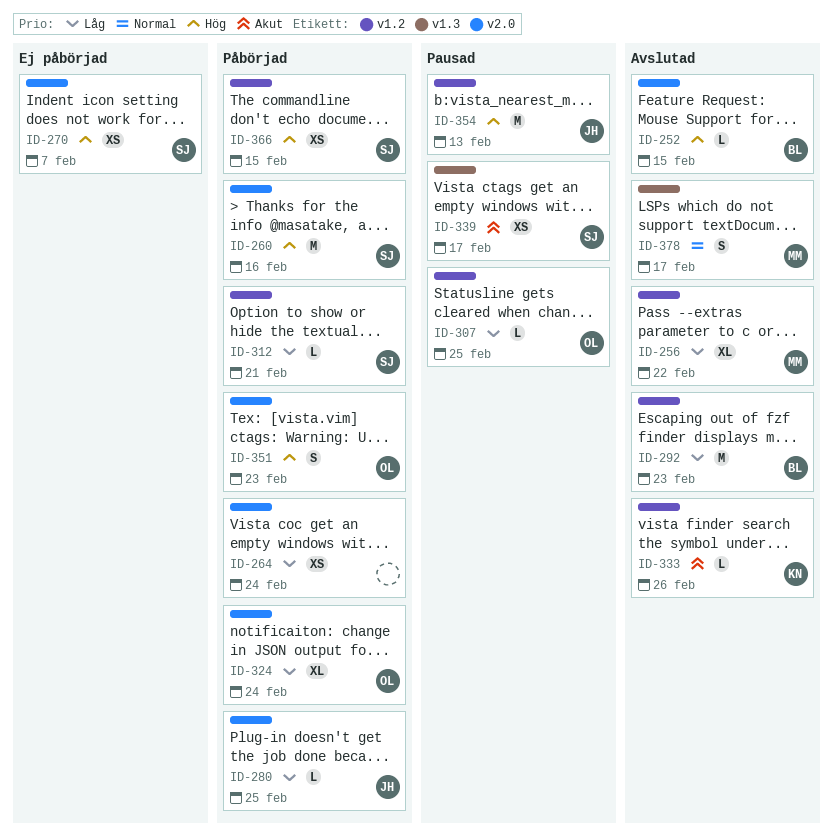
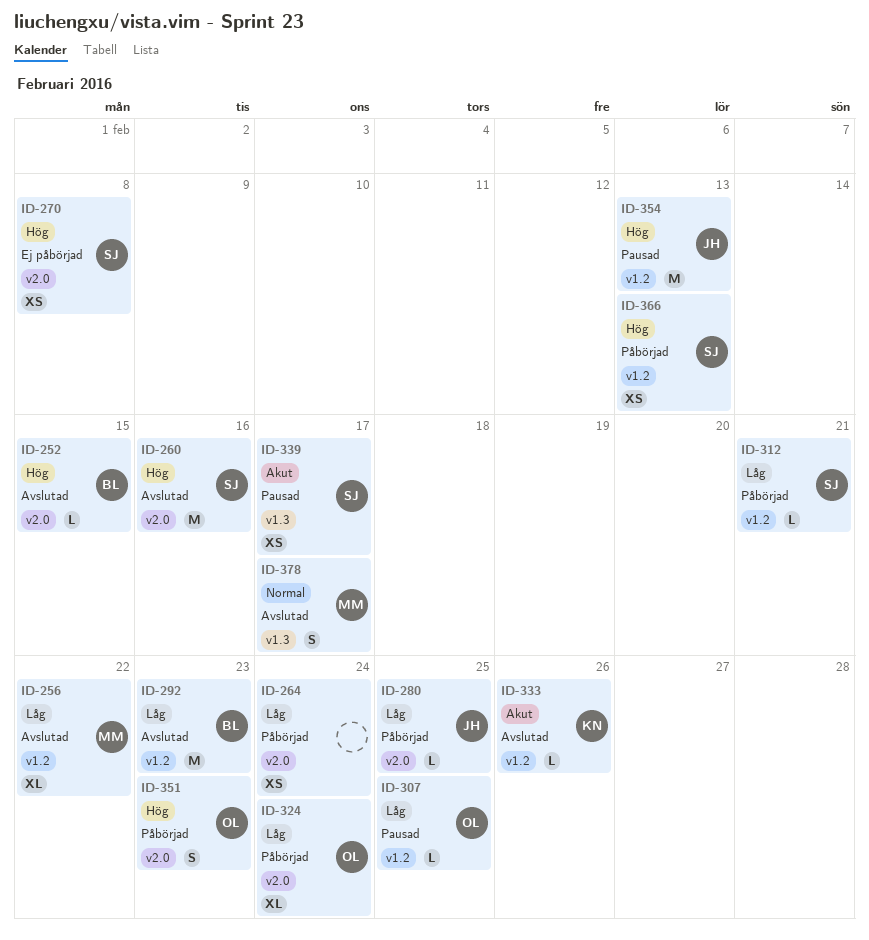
ID-260, status: Påbörjad -> Avslutad
ID-270, due: Feb 7 -> Feb 8
ID-366, due: Feb 15 -> Feb 13

